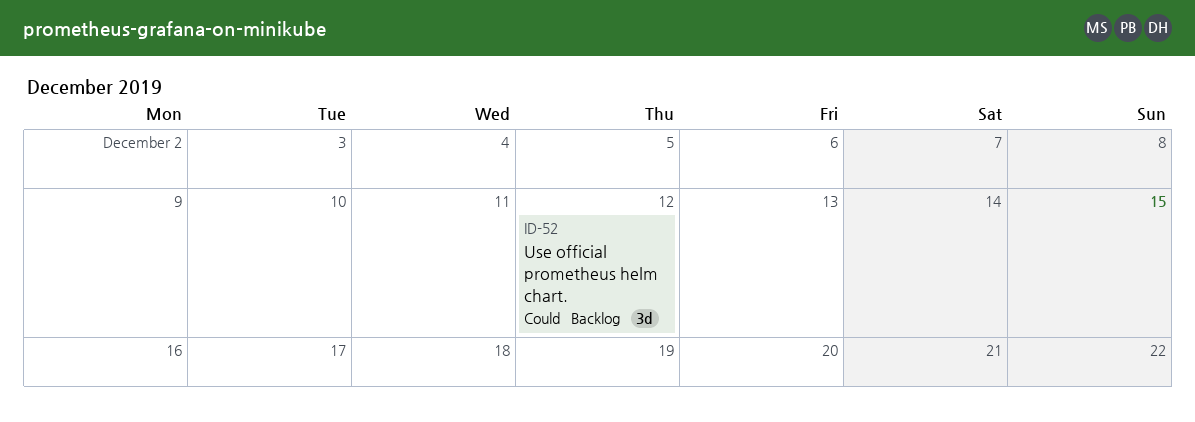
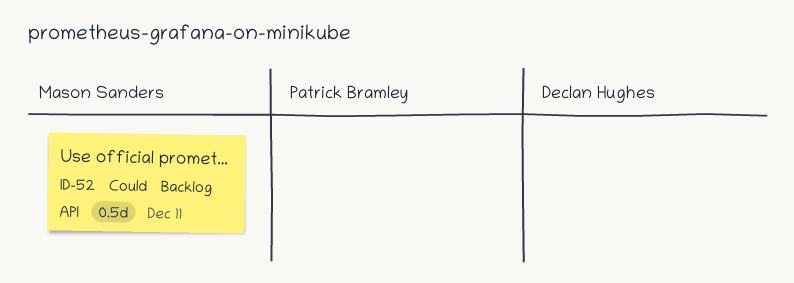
ID-52, estimate: 3d -> 0.5d
ID-52, due: Dec 12 -> Dec 11

